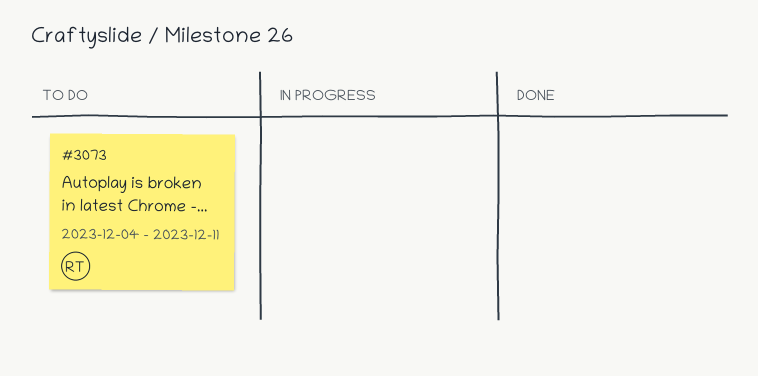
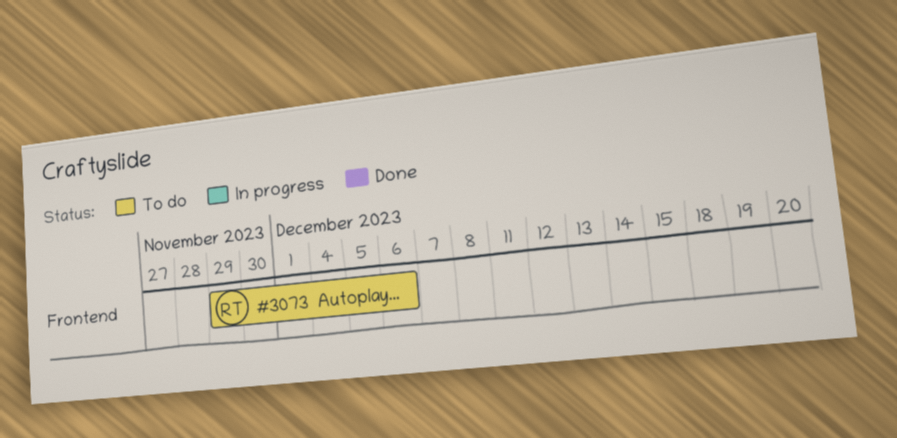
#3073, start: Dec 4 -> Nov 29
#3073, due: Dec 11 -> Dec 6

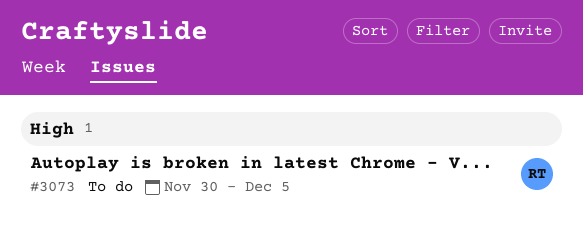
#3073, start: Nov 29 -> Nov 30
#3073, due: Dec 6 -> Dec 5

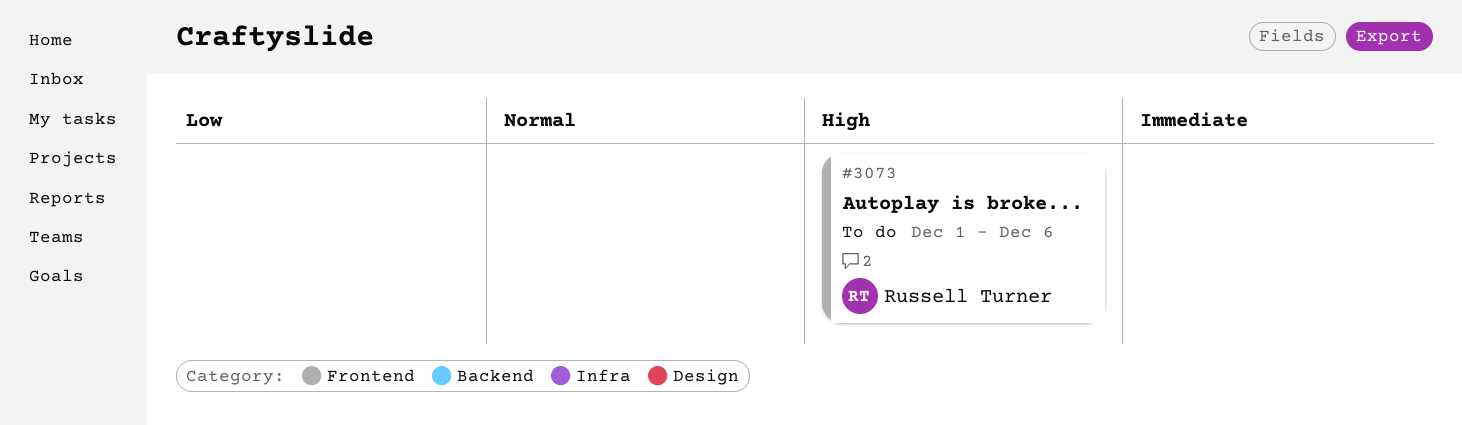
#3073, start: Nov 30 -> Dec 1
#3073, due: Dec 5 -> Dec 6

